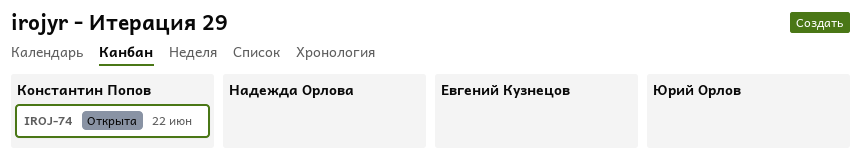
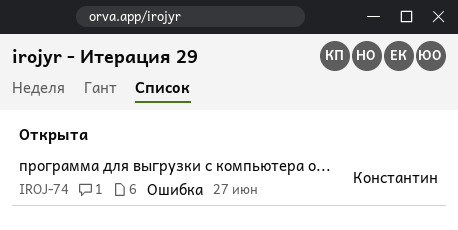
IROJ-74, due: Jun 22 -> Jun 27

